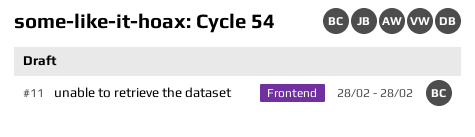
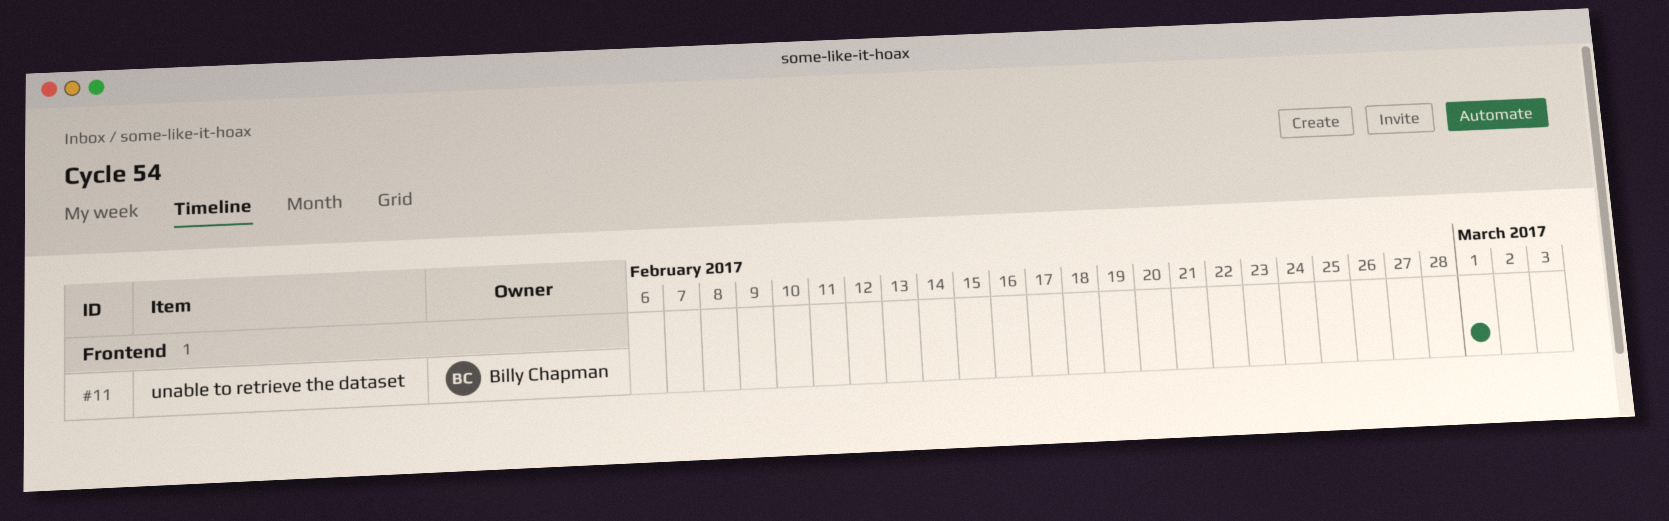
#11, start: Feb 28 -> Mar 1
#11, due: Feb 28 -> Mar 1

